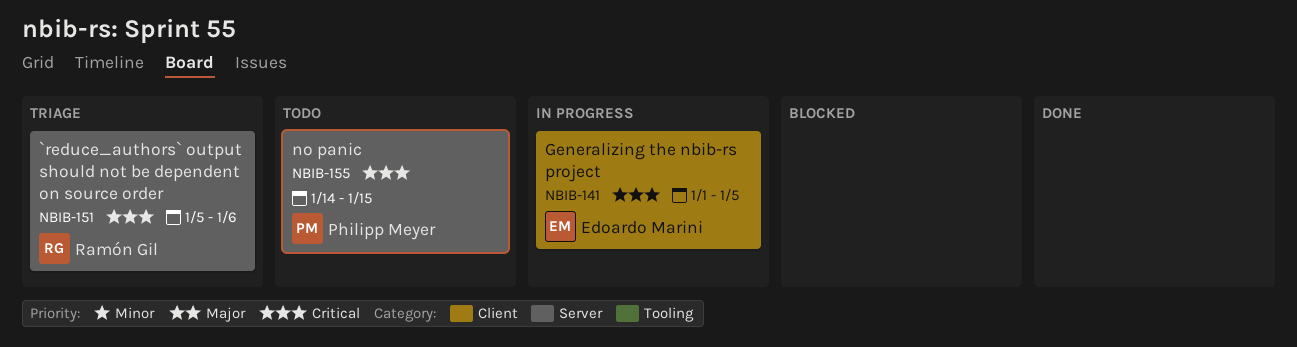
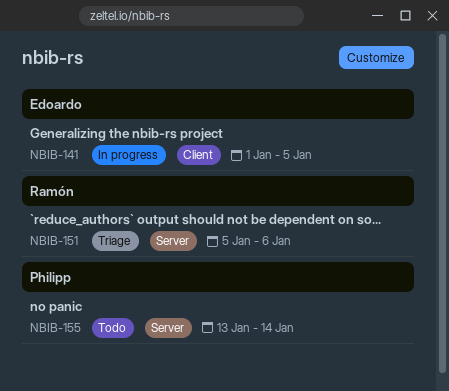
NBIB-155, start: Jan 14 -> Jan 13
NBIB-155, due: Jan 15 -> Jan 14

